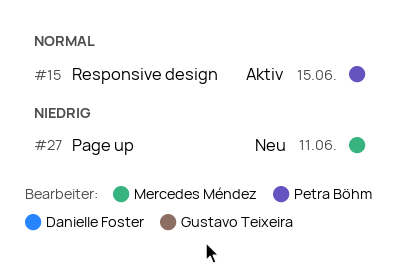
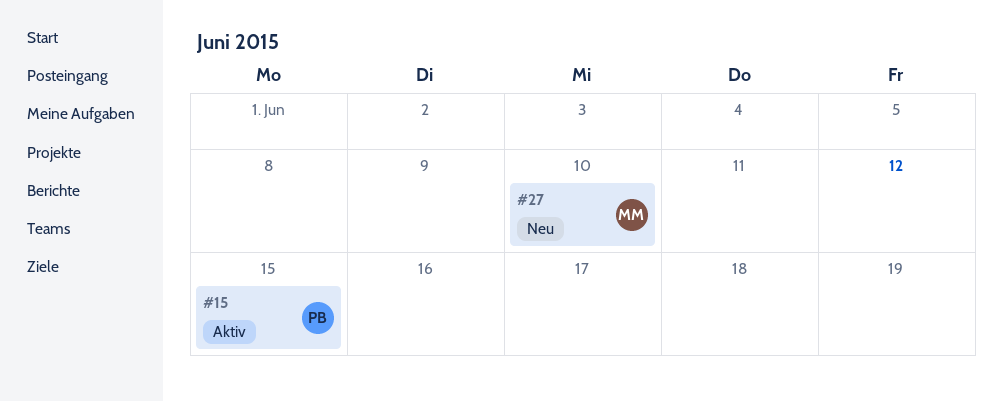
#27, due: Jun 11 -> Jun 10

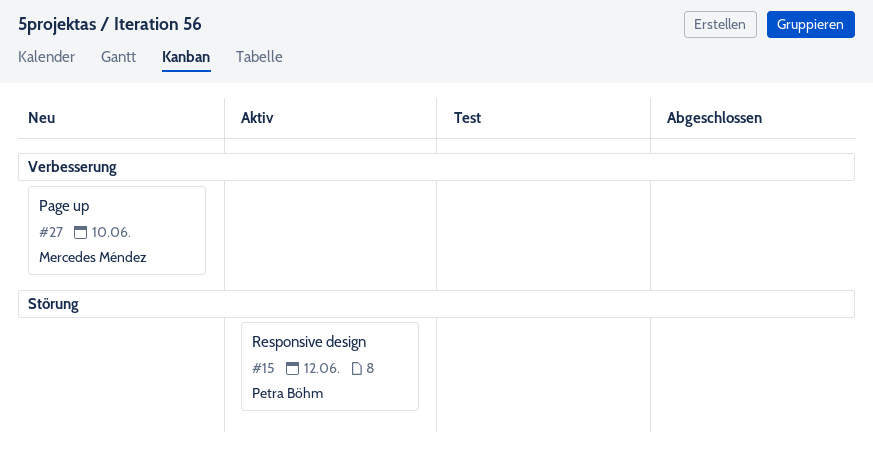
#15, due: Jun 15 -> Jun 12

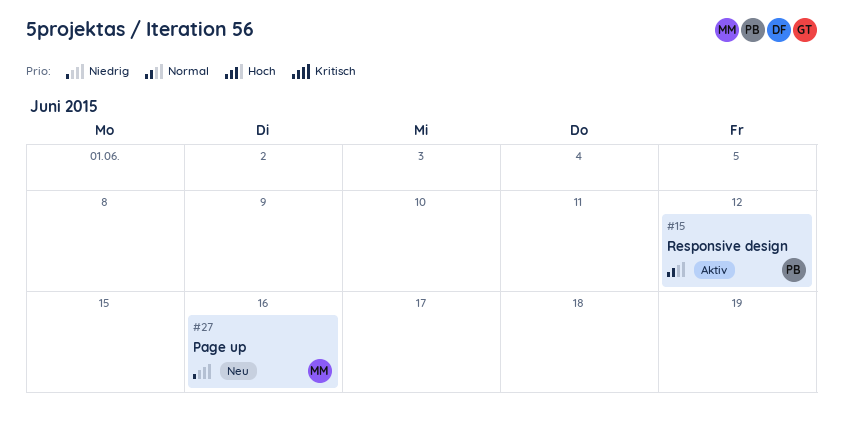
#27, due: Jun 10 -> Jun 16

